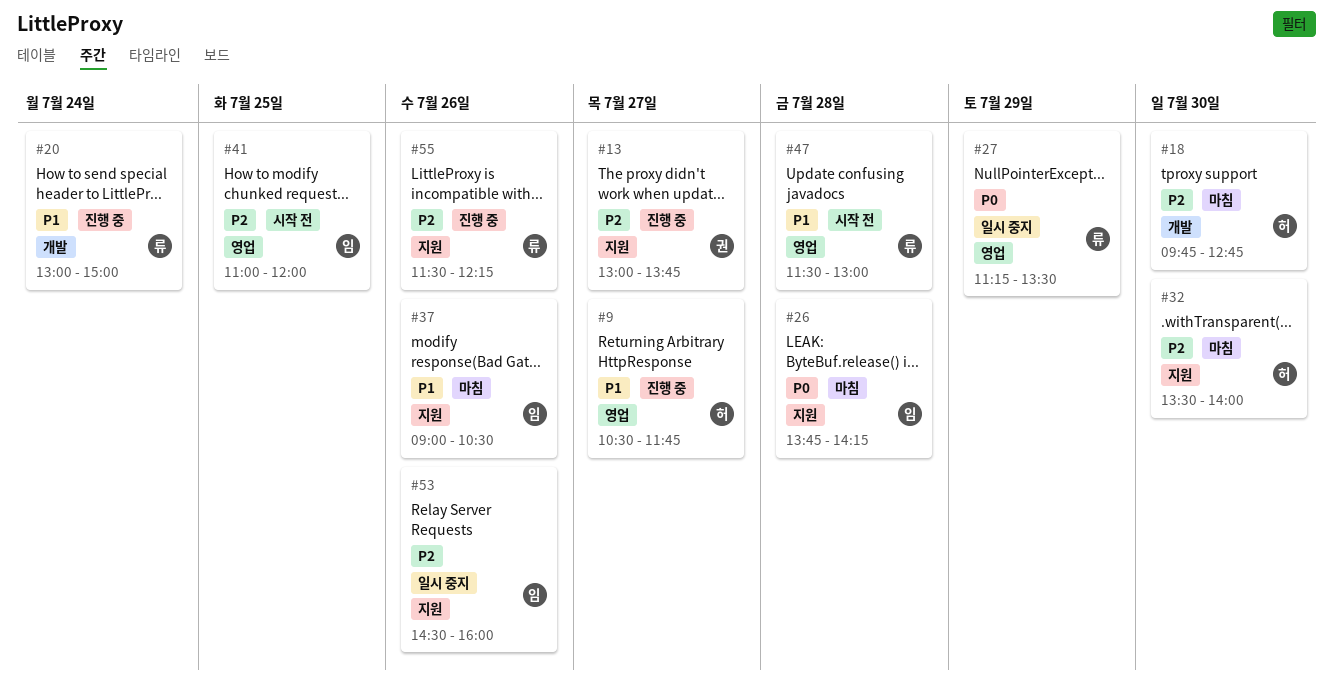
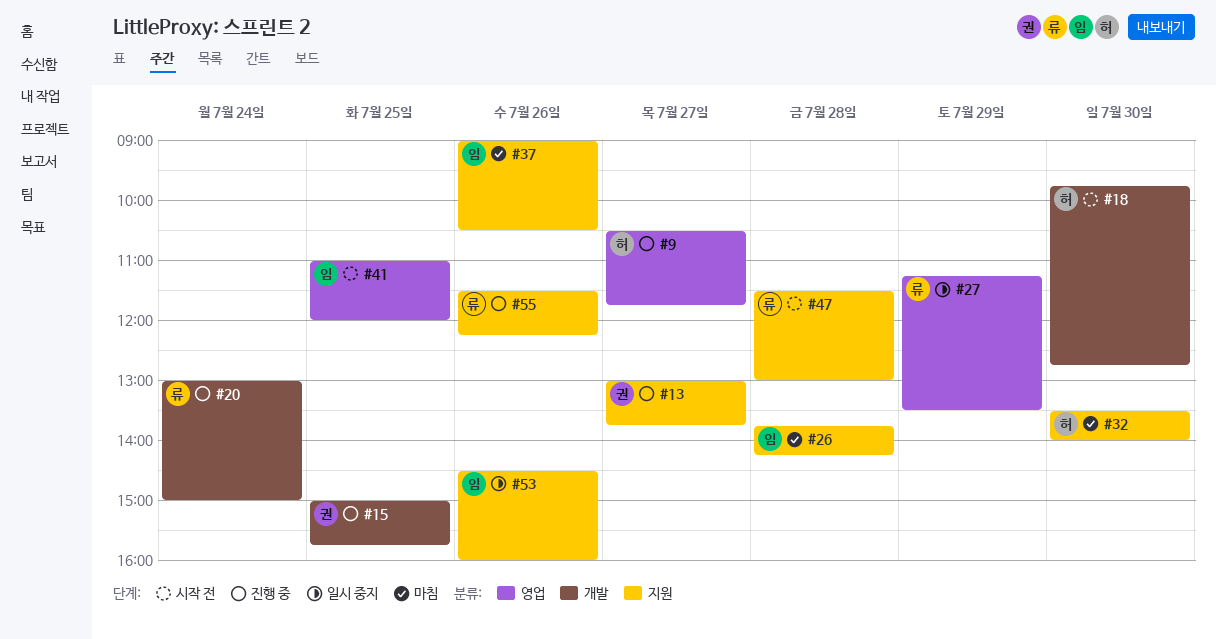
#15: none -> present
#18, status: 마침 -> 시작 전
#47, label: 영업 -> 지원

